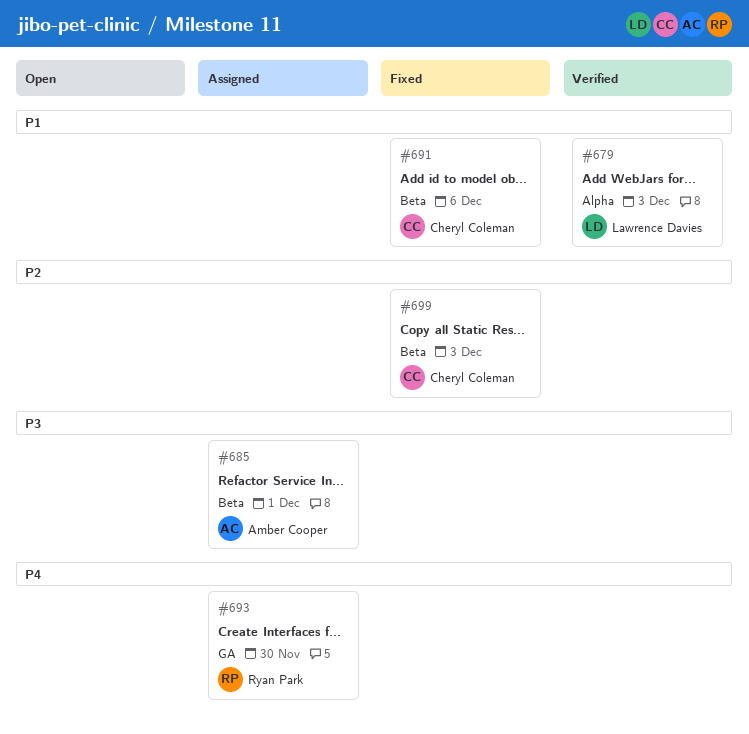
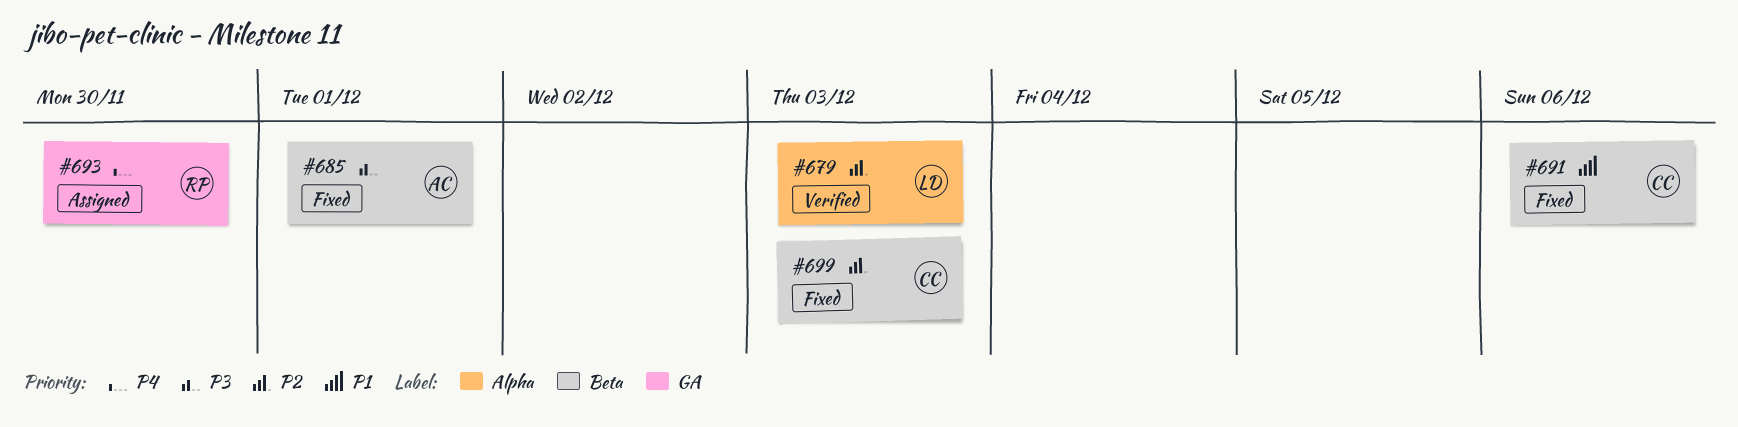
#679, priority: P1 -> P2
#685, status: Assigned -> Fixed

